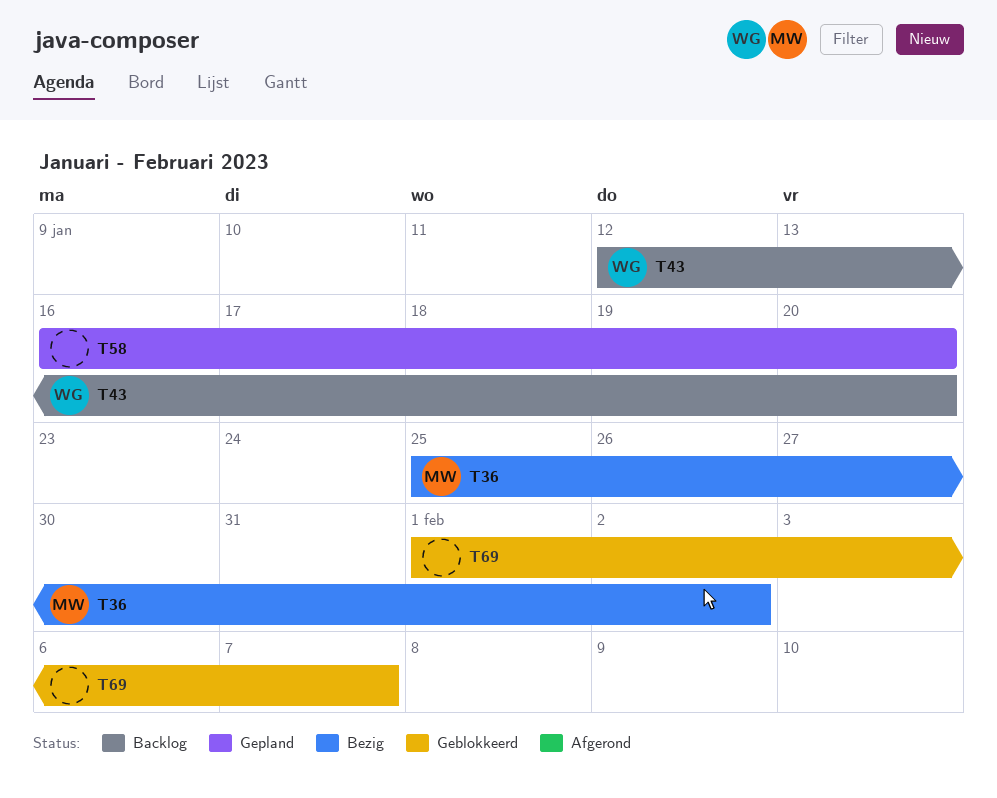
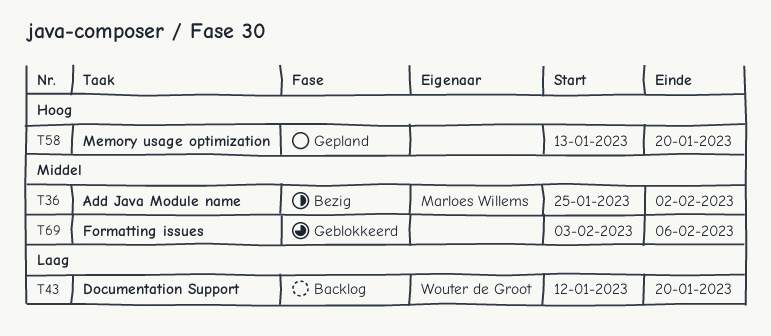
T58, start: Jan 16 -> Jan 13
T69, start: Feb 1 -> Feb 3
T69, due: Feb 7 -> Feb 6

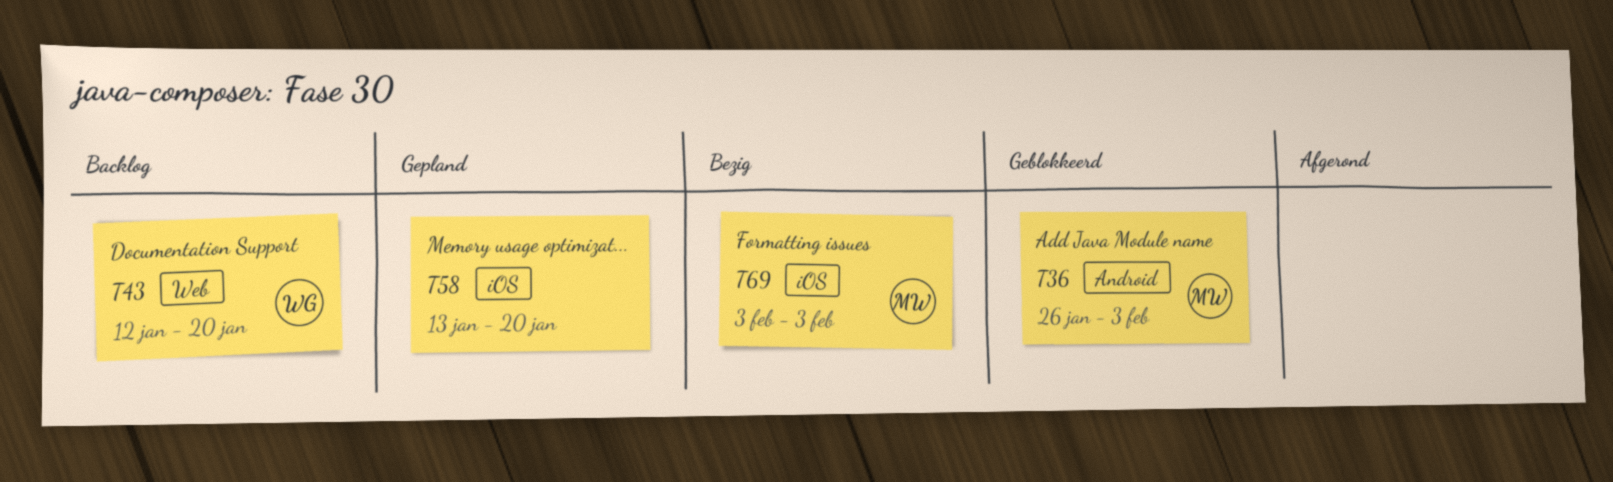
T36, status: Bezig -> Geblokkeerd
T36, start: Jan 25 -> Jan 26
T36, due: Feb 2 -> Feb 3
T69, status: Geblokkeerd -> Bezig
T69, owner: none -> Marloes Willems
T69, due: Feb 6 -> Feb 3

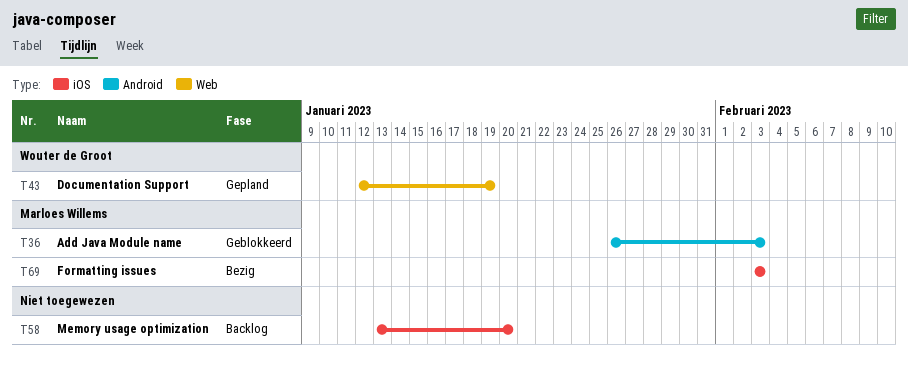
T43, status: Backlog -> Gepland
T43, due: Jan 20 -> Jan 19
T58, status: Gepland -> Backlog

